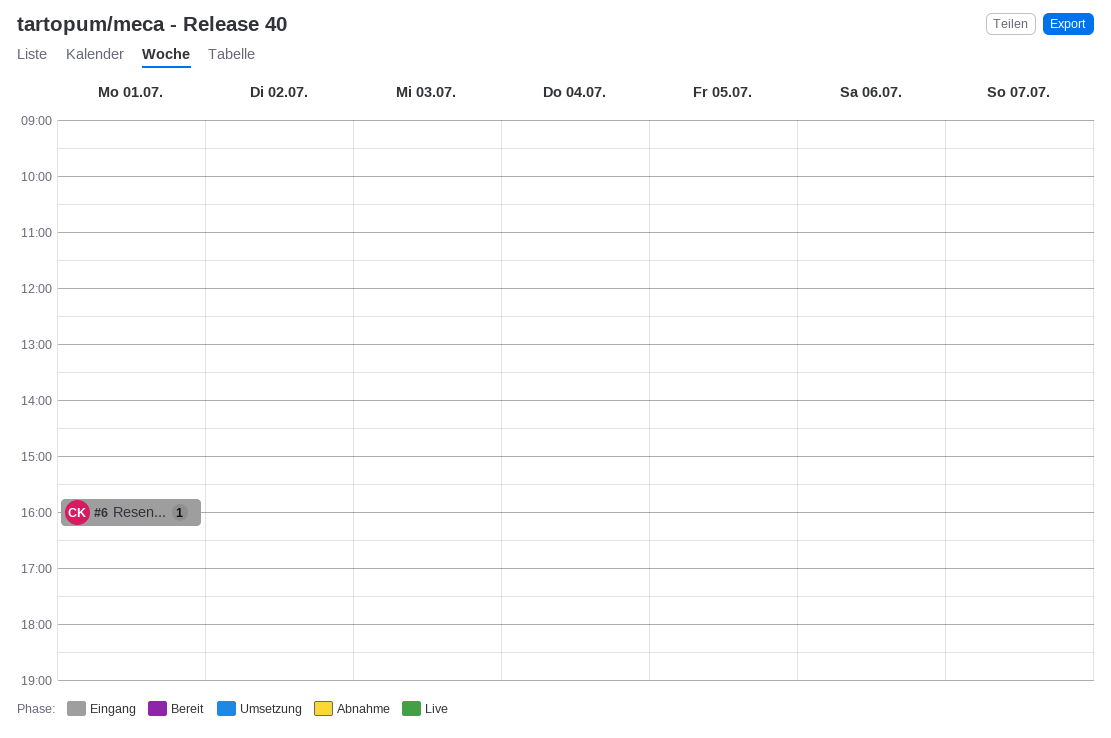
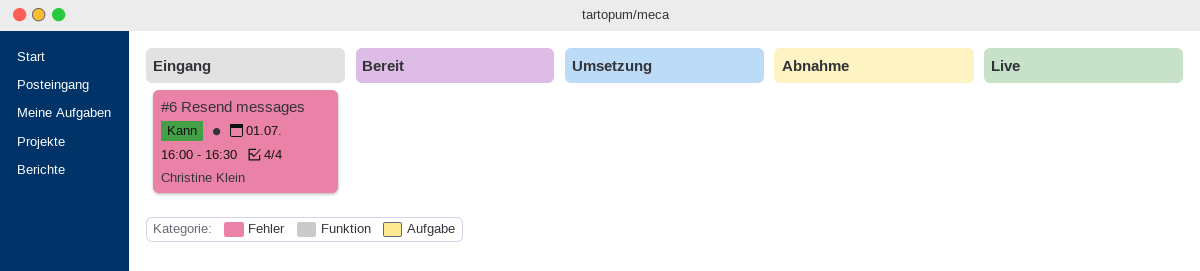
#6, begins: 15:45 -> 16:00
#6, ends: 16:15 -> 16:30

